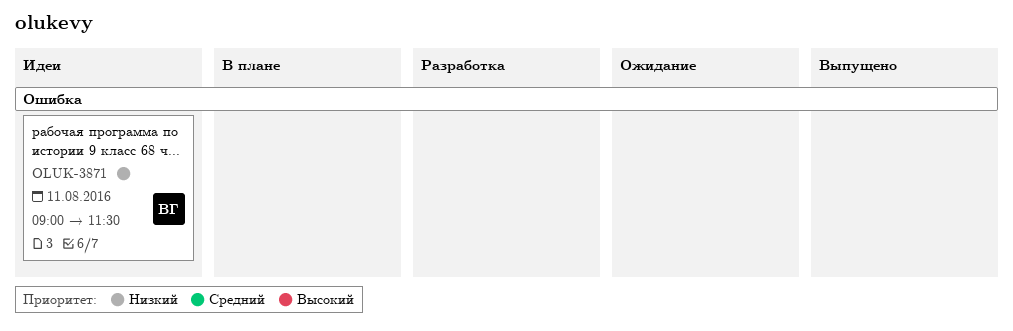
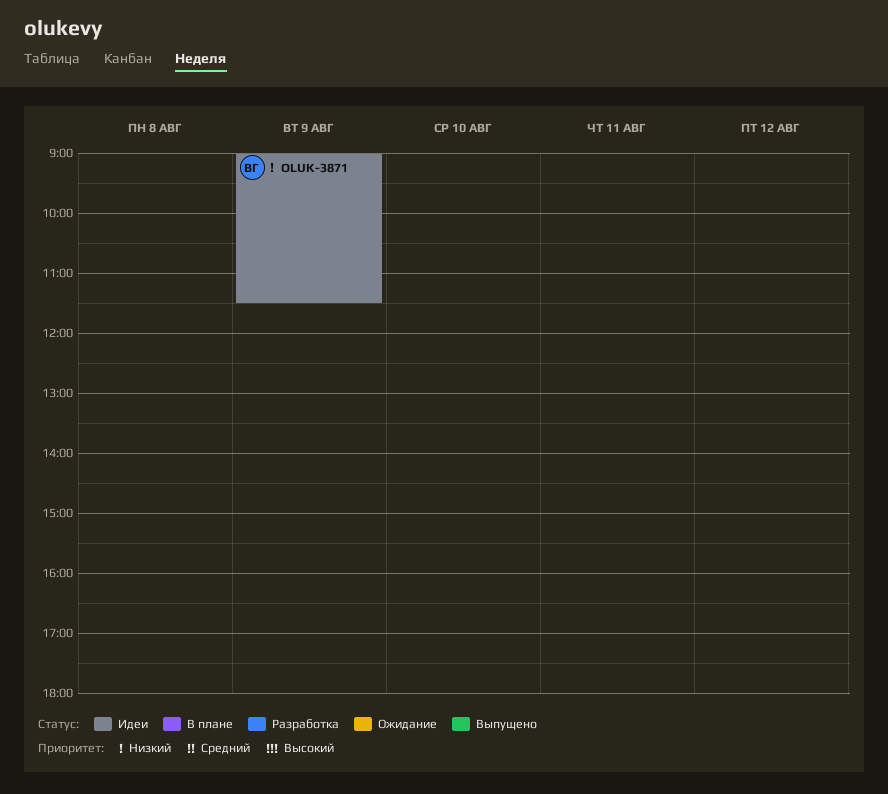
OLUK-3871, day: Aug 11 -> Aug 9

